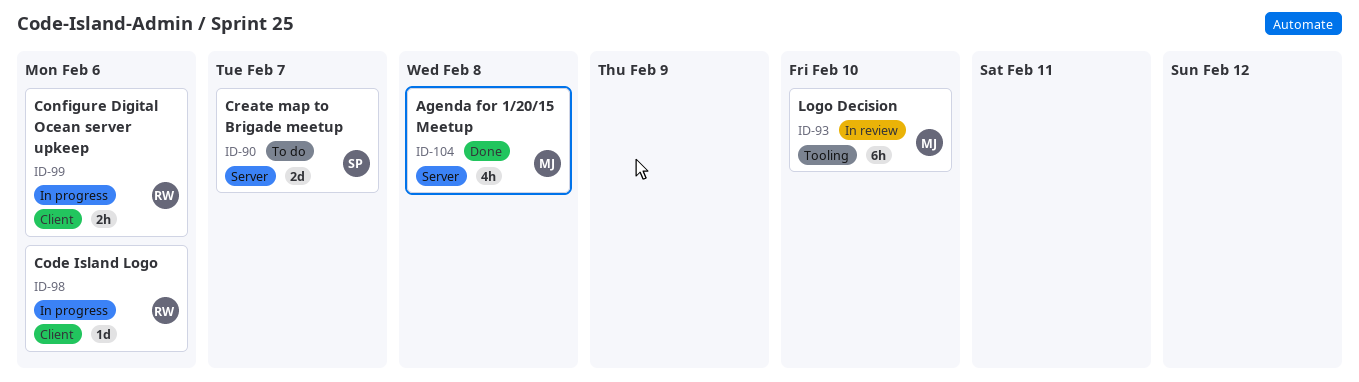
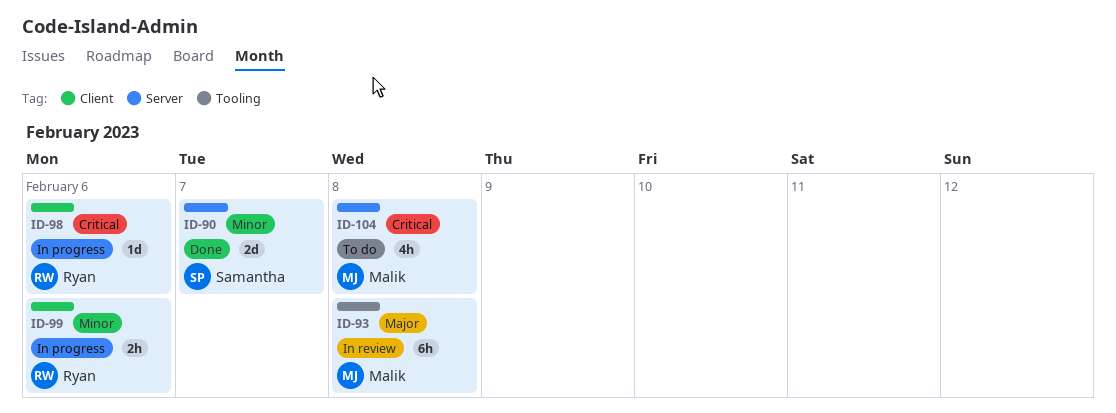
ID-90, status: To do -> Done
ID-93, due: Feb 10 -> Feb 8
ID-104, status: Done -> To do

